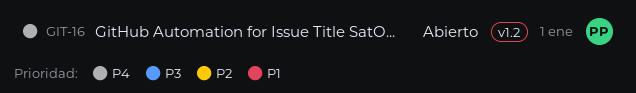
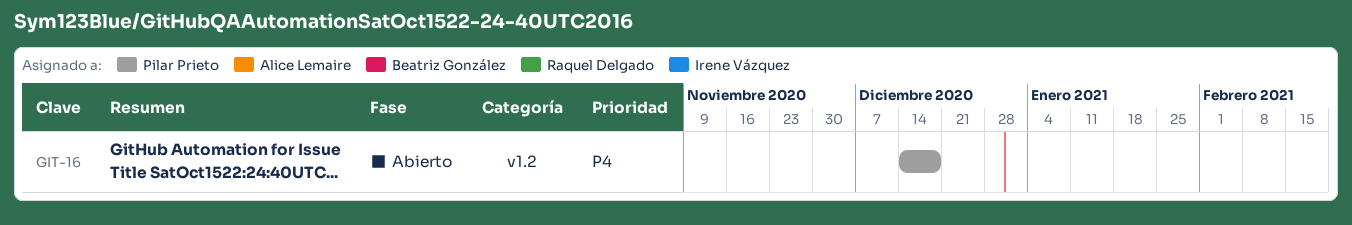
GIT-16, due: Jan 1 -> Dec 18

